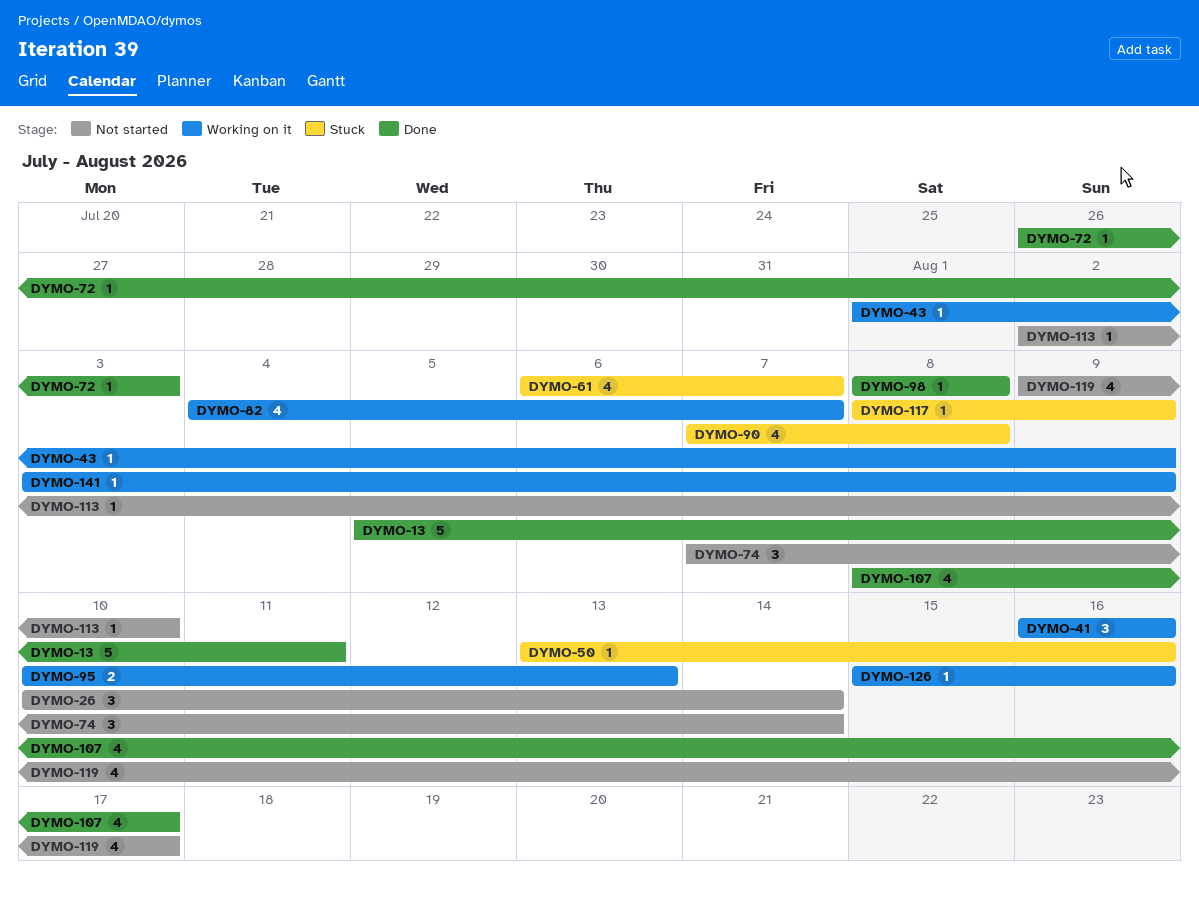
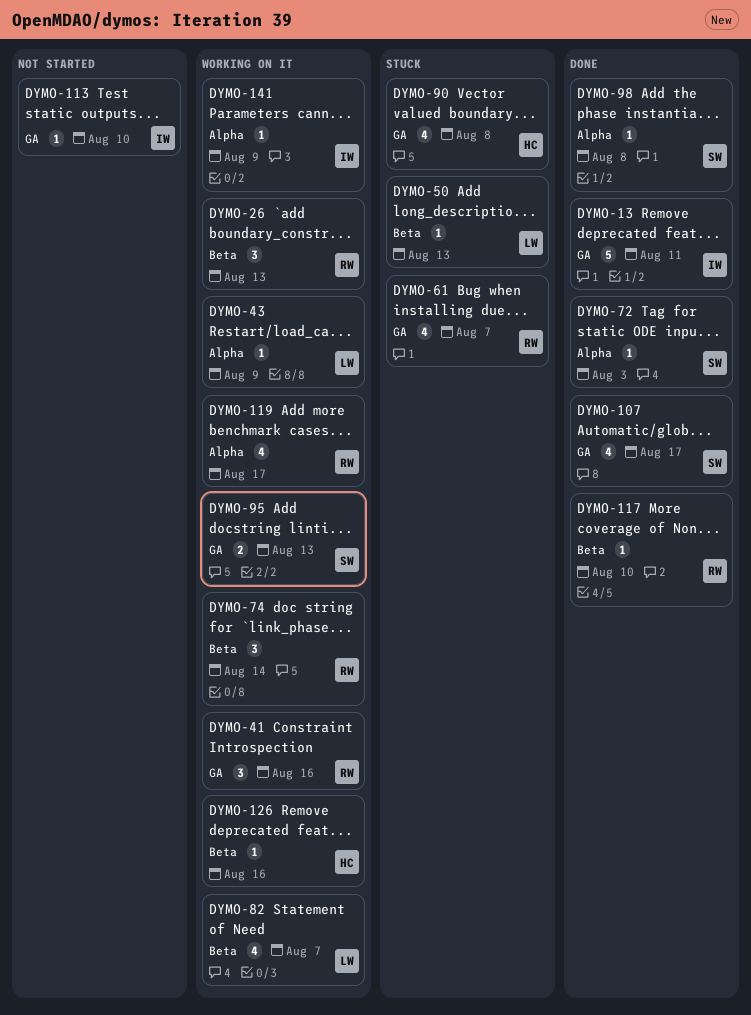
DYMO-26, status: Not started -> Working on it
DYMO-26, due: Aug 14 -> Aug 13
DYMO-50, due: Aug 16 -> Aug 13
DYMO-74, status: Not started -> Working on it
DYMO-117, status: Stuck -> Done
DYMO-117, due: Aug 9 -> Aug 10
DYMO-119, status: Not started -> Working on it

